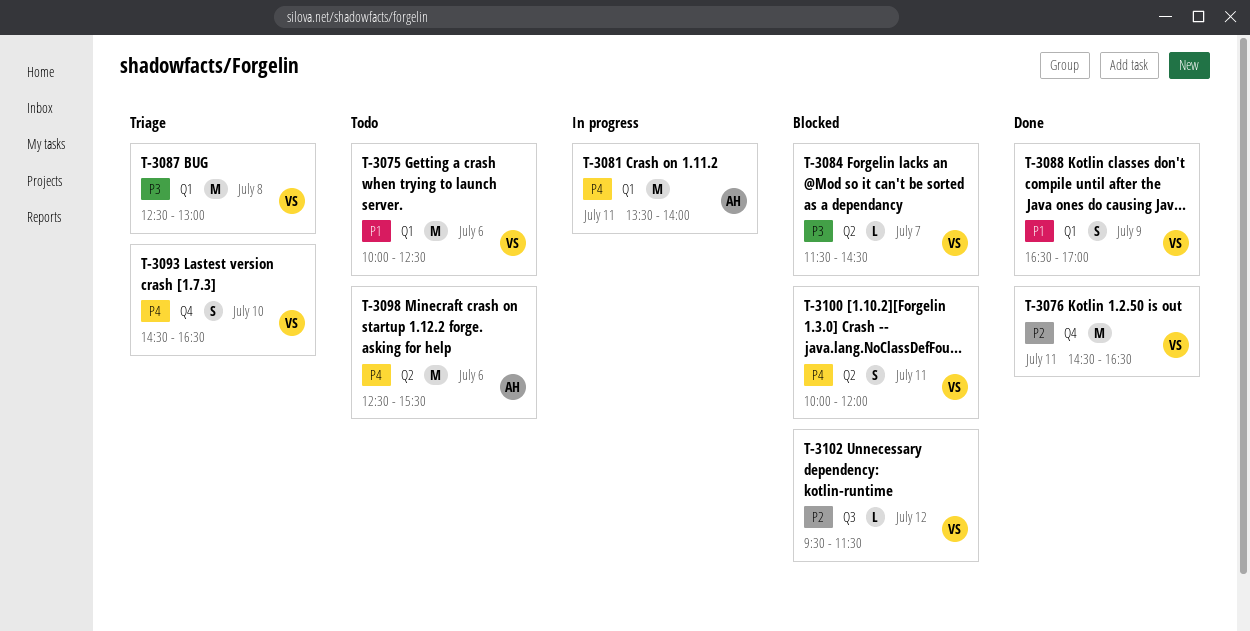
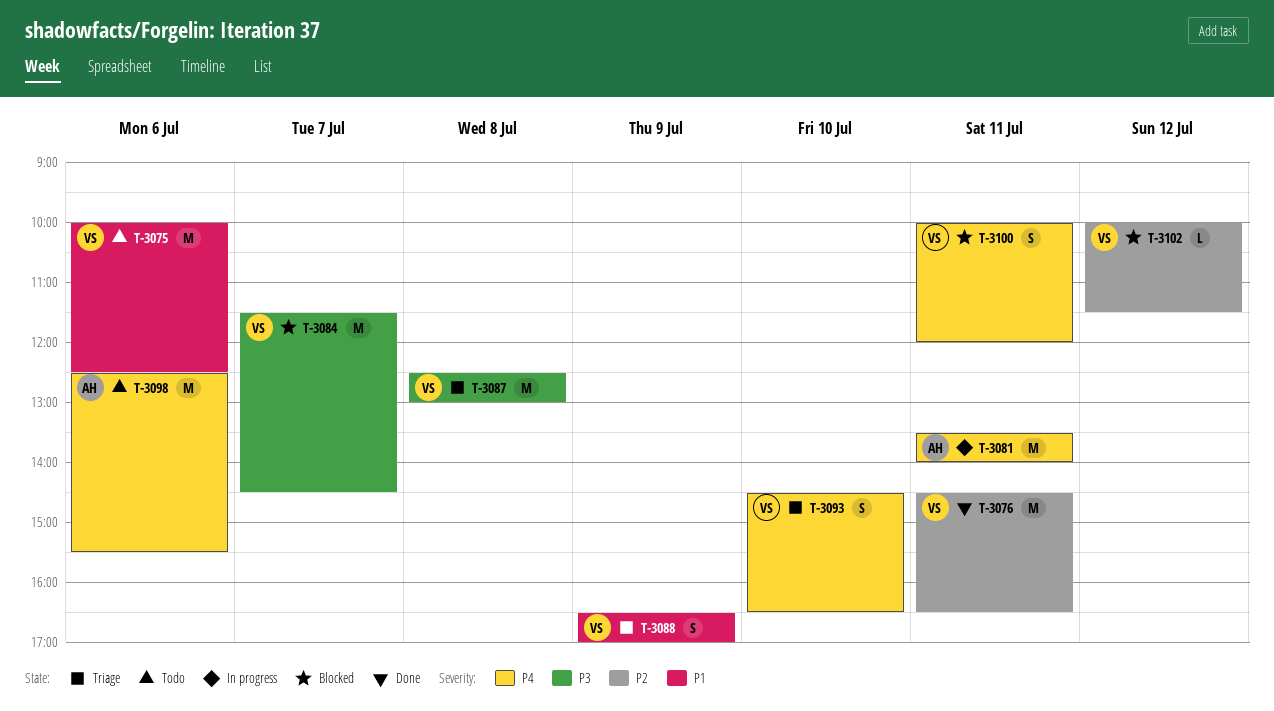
T-3084, estimate: L -> M
T-3088, status: Done -> Triage
T-3102, begins: 09:30 -> 10:00

